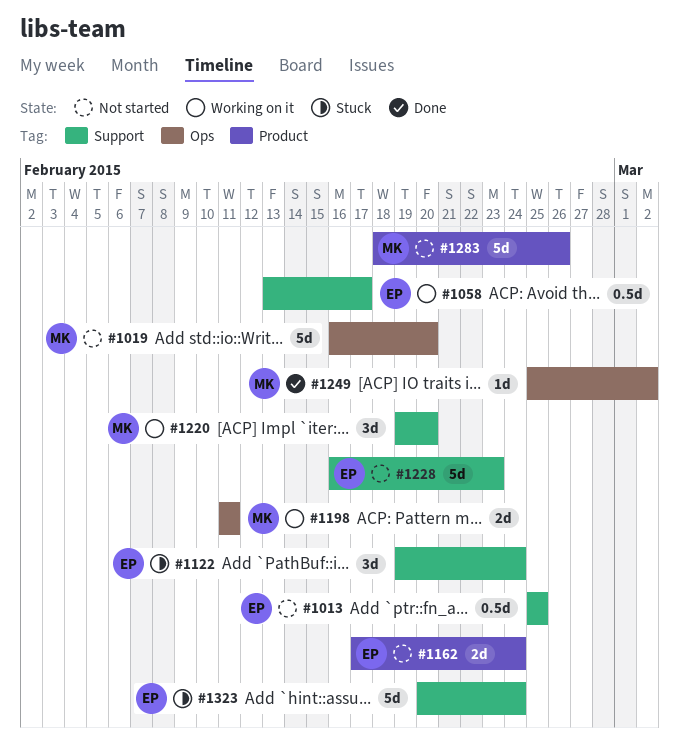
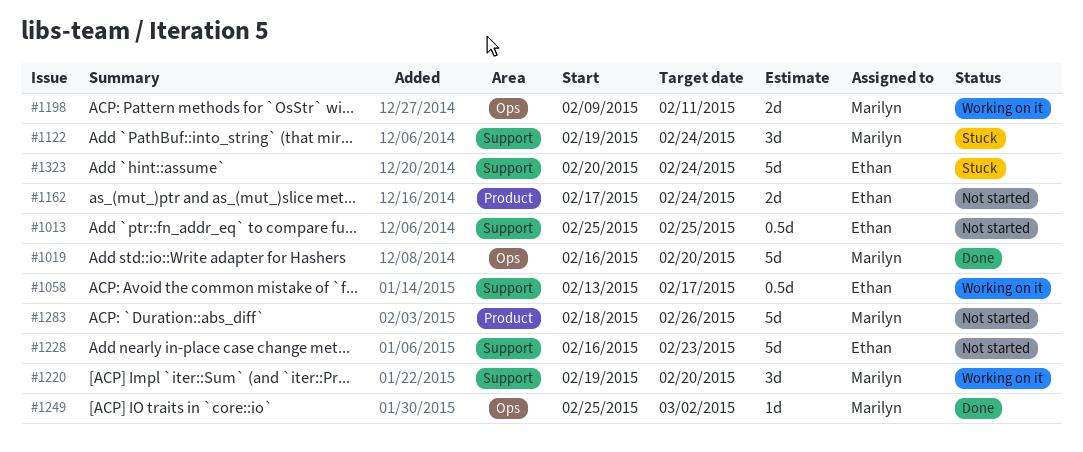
#1019, status: Not started -> Done
#1122, owner: Ethan -> Marilyn
#1198, start: Feb 11 -> Feb 9

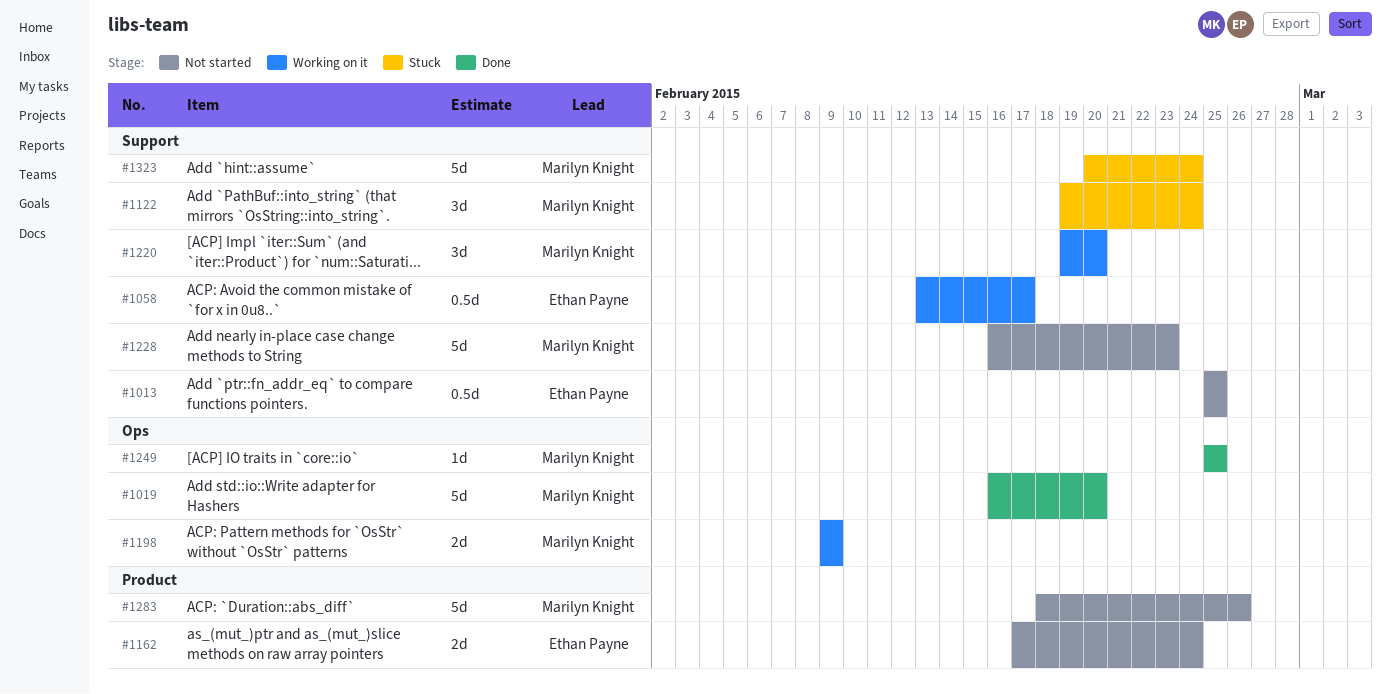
#1198, due: Feb 11 -> Feb 9
#1228, owner: Ethan Payne -> Marilyn Knight
#1249, due: Mar 2 -> Feb 25
#1323, owner: Ethan Payne -> Marilyn Knight

